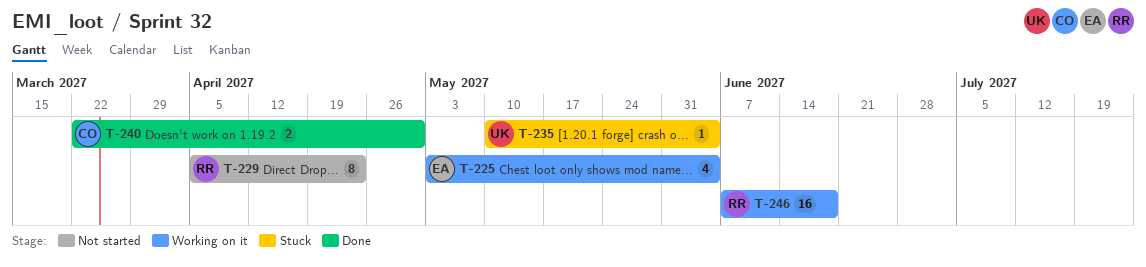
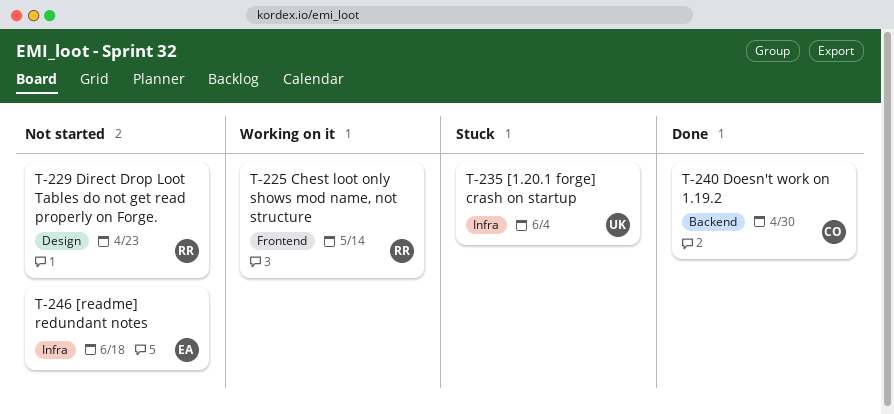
T-225, owner: EA -> RR
T-225, due: Jun 4 -> May 14
T-246, status: Working on it -> Not started
T-246, owner: RR -> EA

